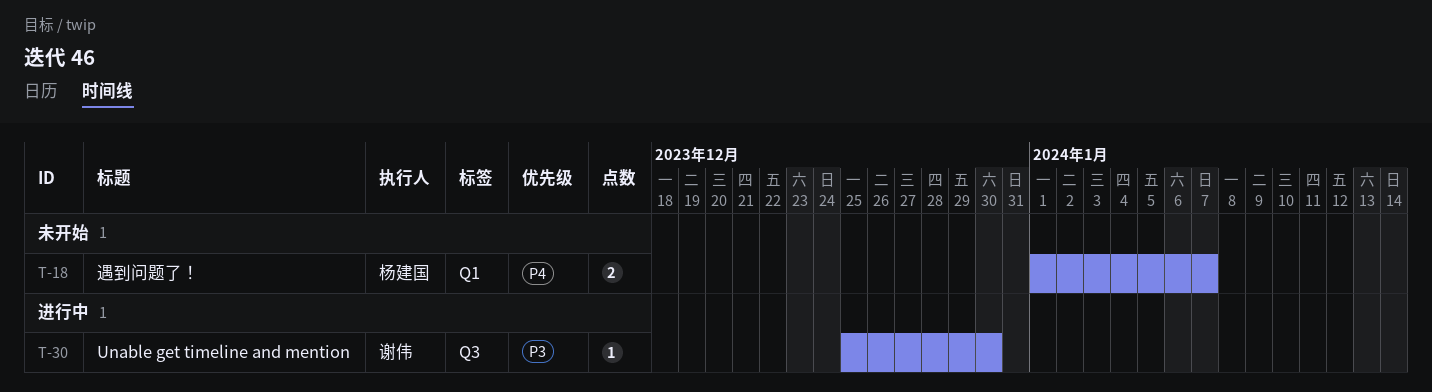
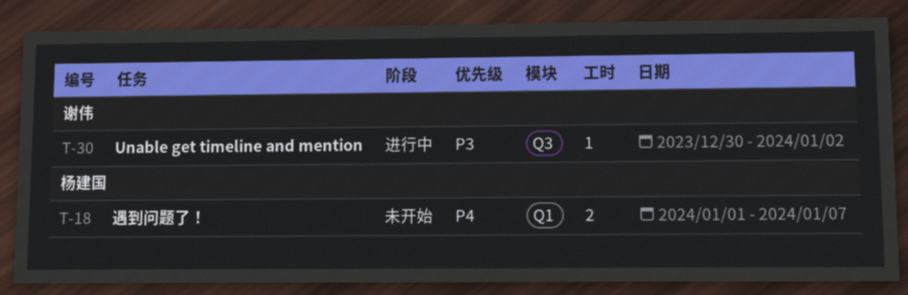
T-30, start: Dec 25 -> Dec 30
T-30, due: Dec 30 -> Jan 2

